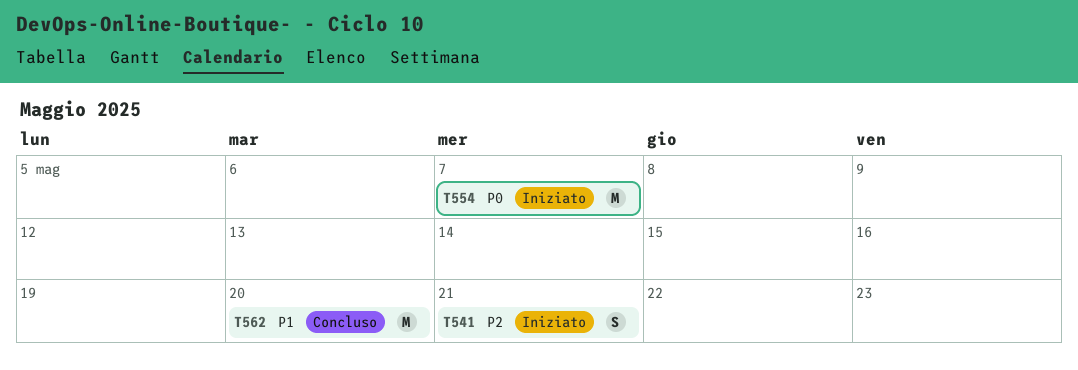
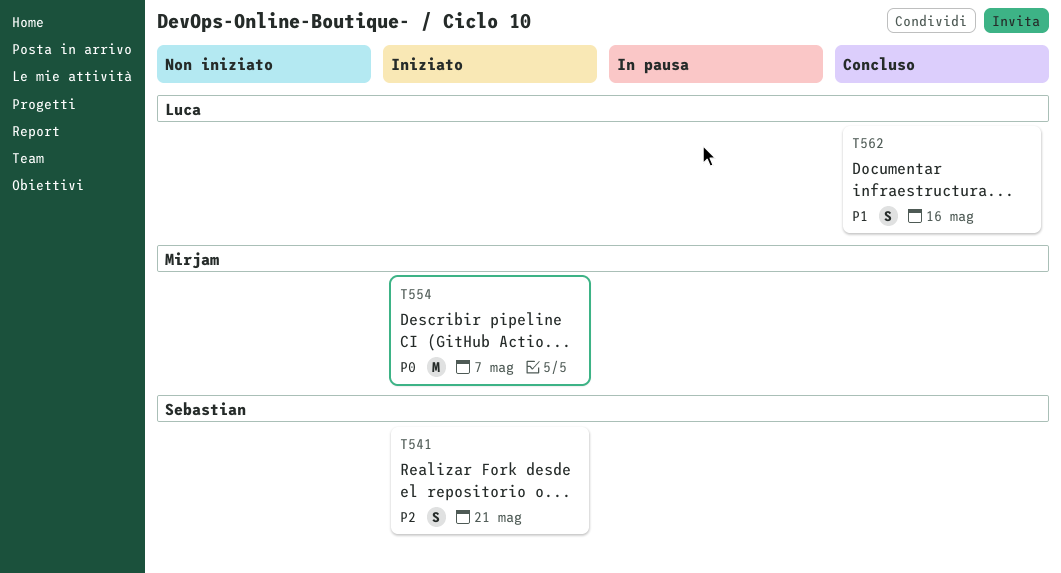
T562, estimate: M -> S
T562, due: May 20 -> May 16

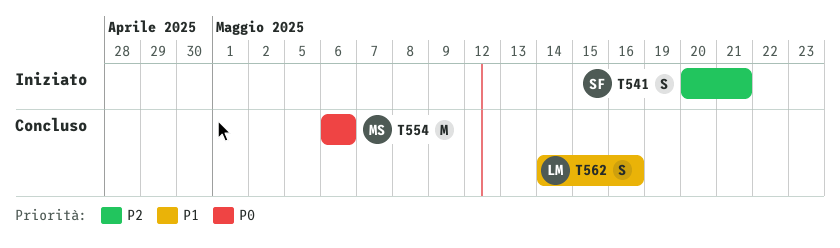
T554, status: Iniziato -> Concluso
T554, due: May 7 -> May 6

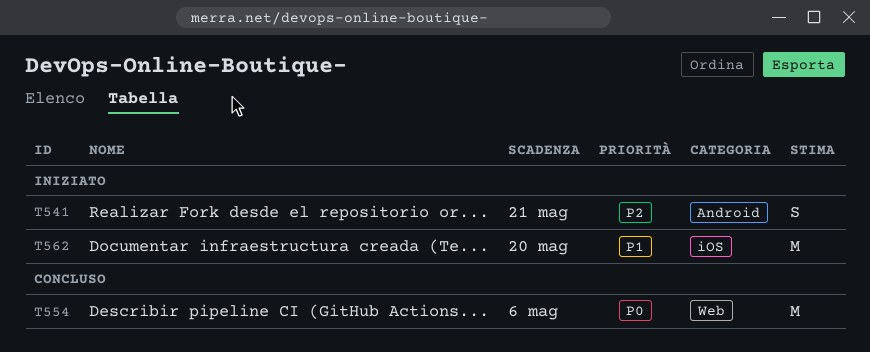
T562, status: Concluso -> Iniziato
T562, estimate: S -> M
T562, due: May 16 -> May 20

